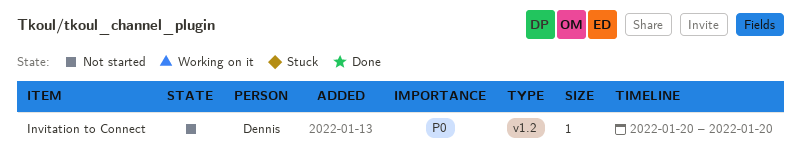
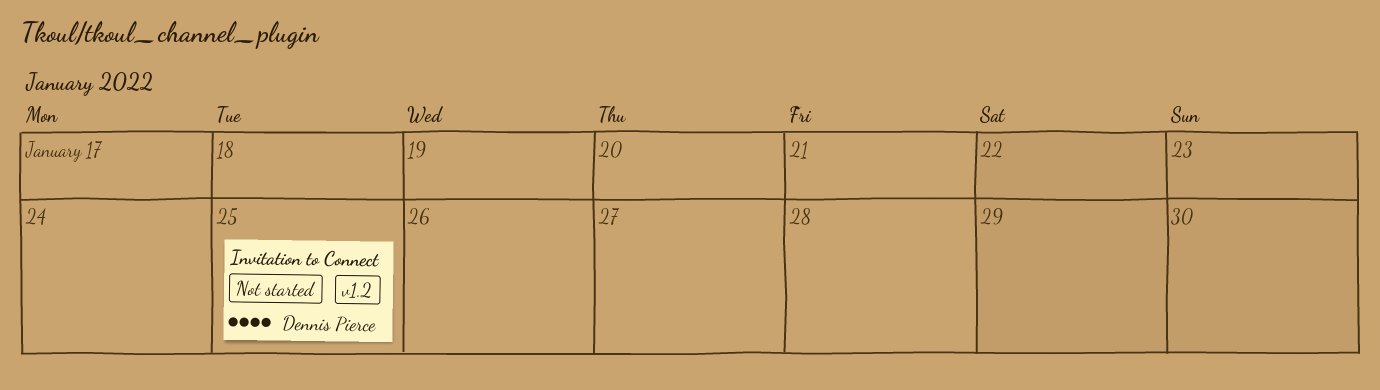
Invitation to Connect, estimate: 1 -> 4
Invitation to Connect, due: Jan 20 -> Jan 25

